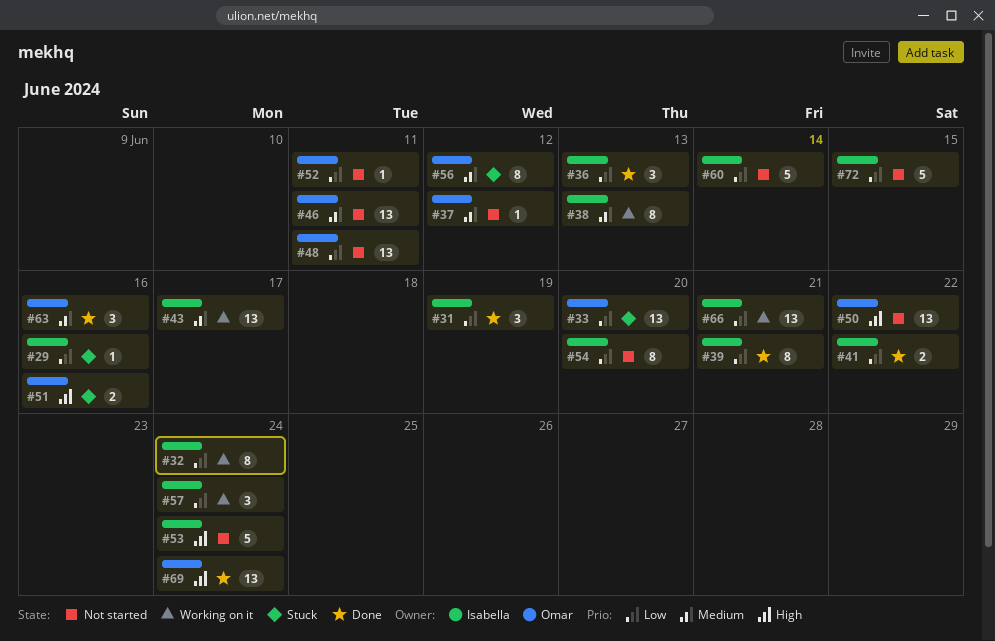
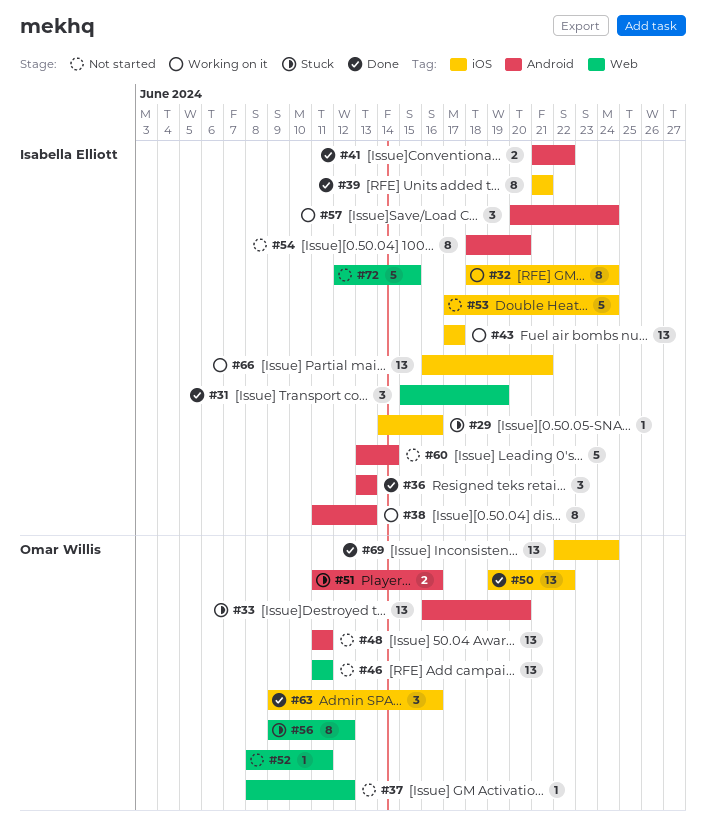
#50, status: Not started -> Done

